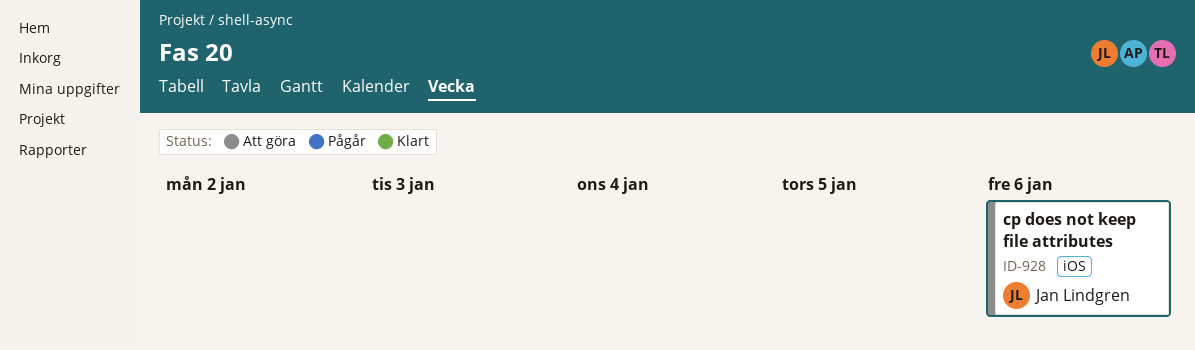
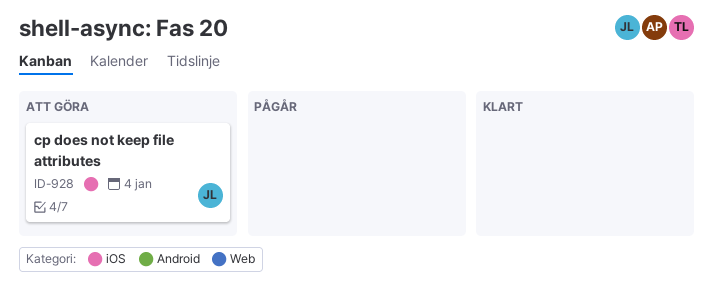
ID-928, due: Jan 6 -> Jan 4

